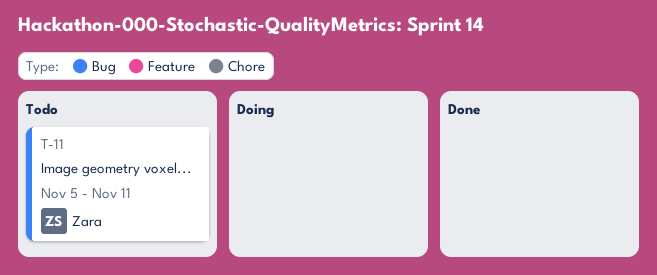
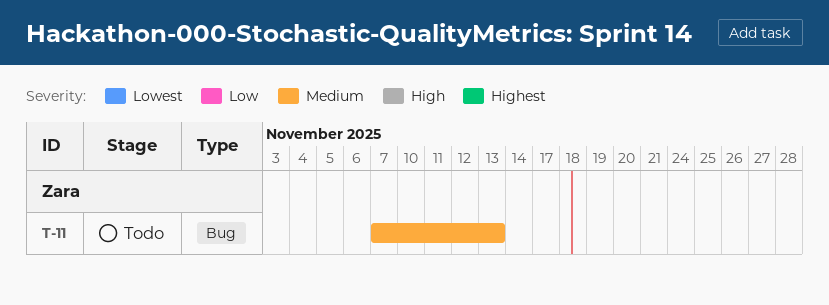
T-11, start: Nov 5 -> Nov 7
T-11, due: Nov 11 -> Nov 13

